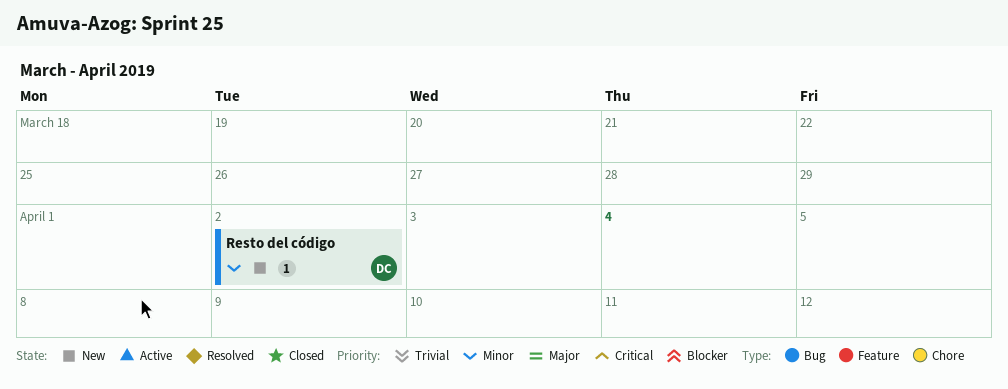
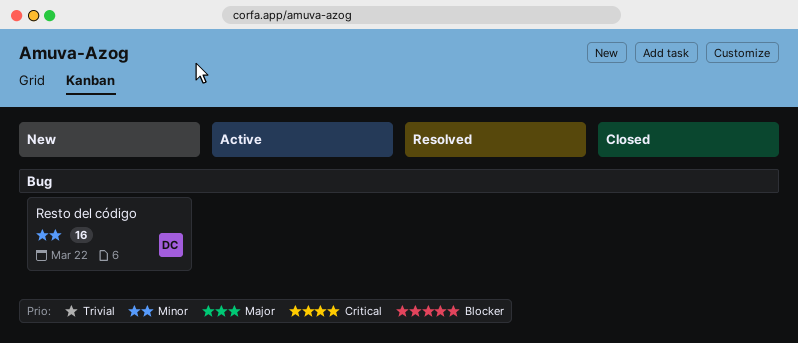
Resto del código, estimate: 1 -> 16
Resto del código, due: Apr 2 -> Mar 22

